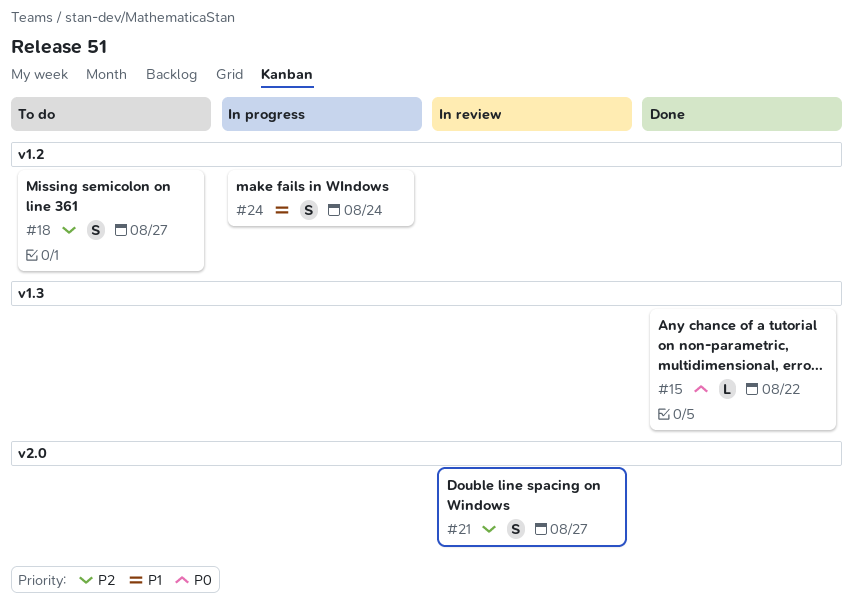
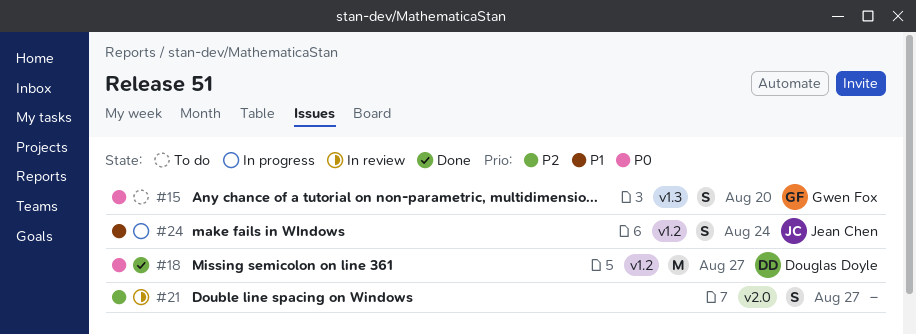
#15, status: Done -> To do
#15, estimate: L -> S
#15, due: Aug 22 -> Aug 20
#18, status: To do -> Done
#18, priority: P2 -> P0
#18, estimate: S -> M

